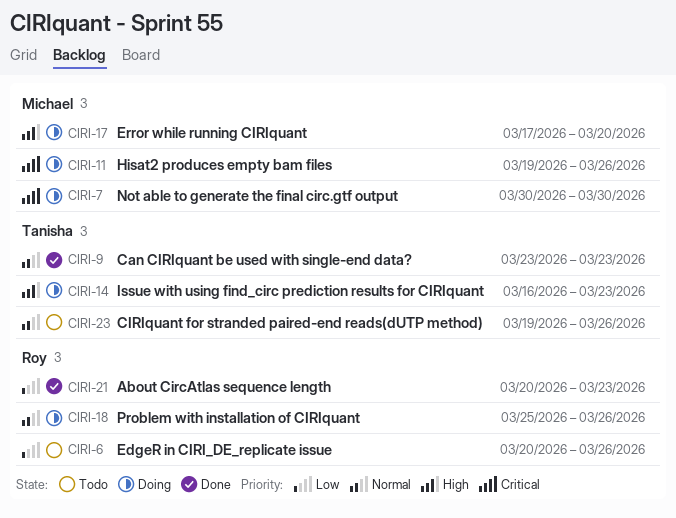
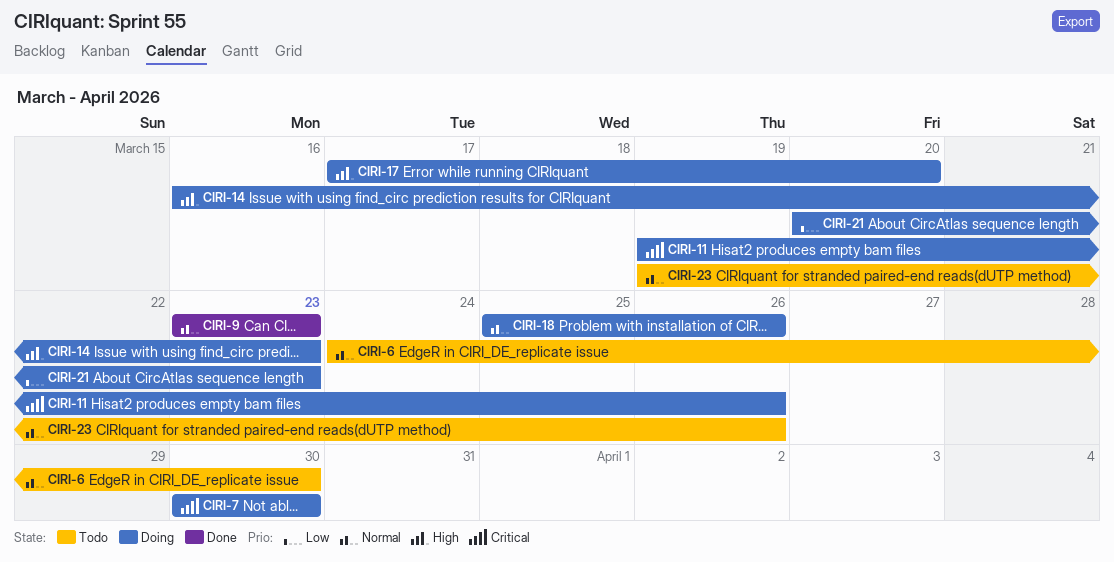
CIRI-6, priority: Low -> Normal
CIRI-6, start: Mar 20 -> Mar 24
CIRI-6, due: Mar 26 -> Mar 30
CIRI-21, status: Done -> Doing

